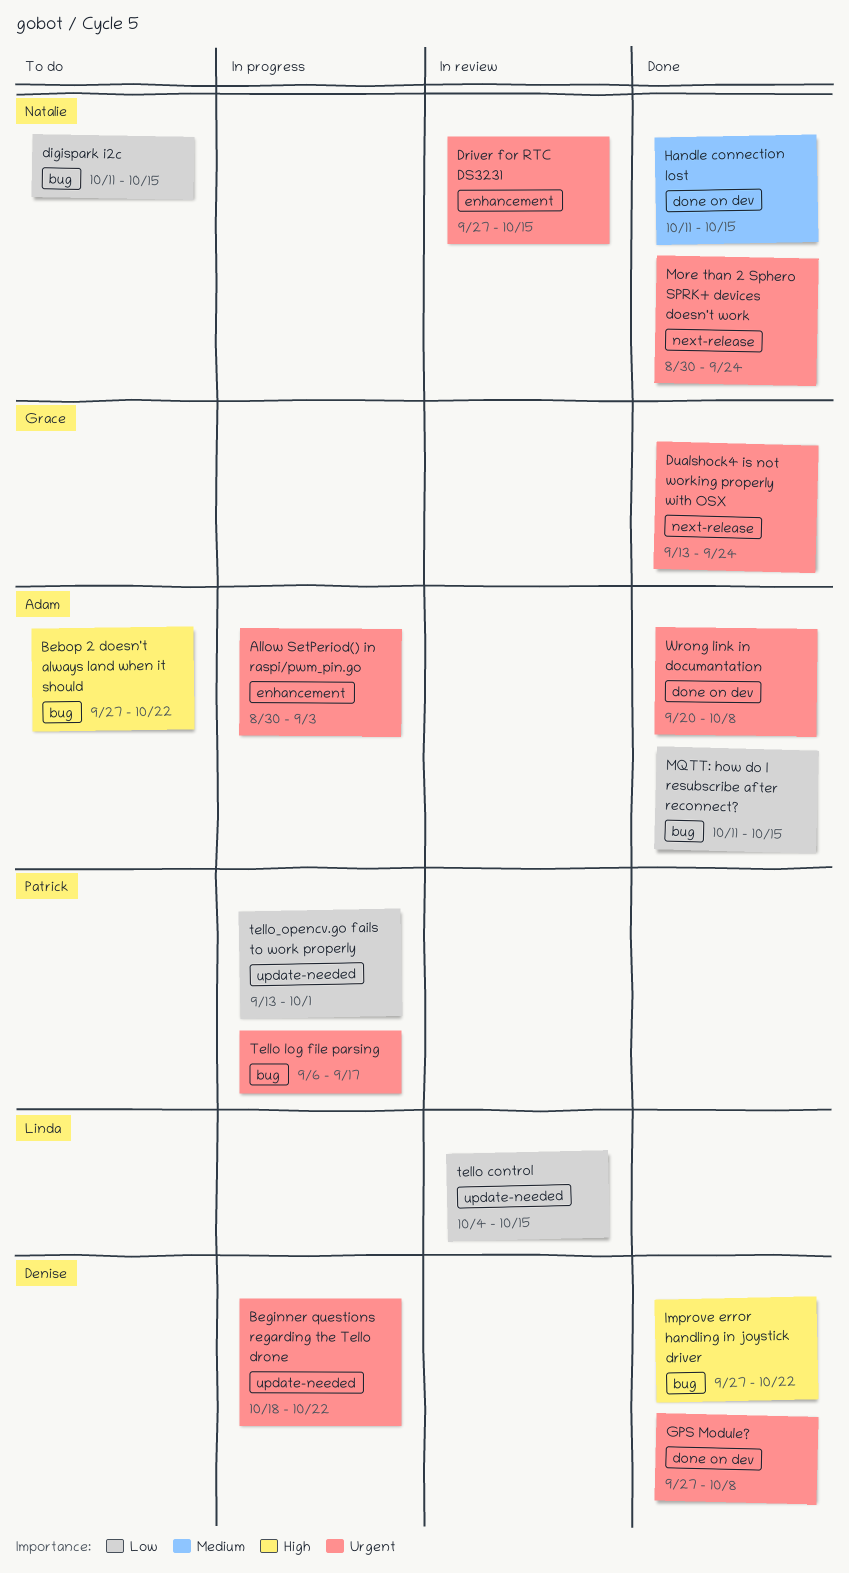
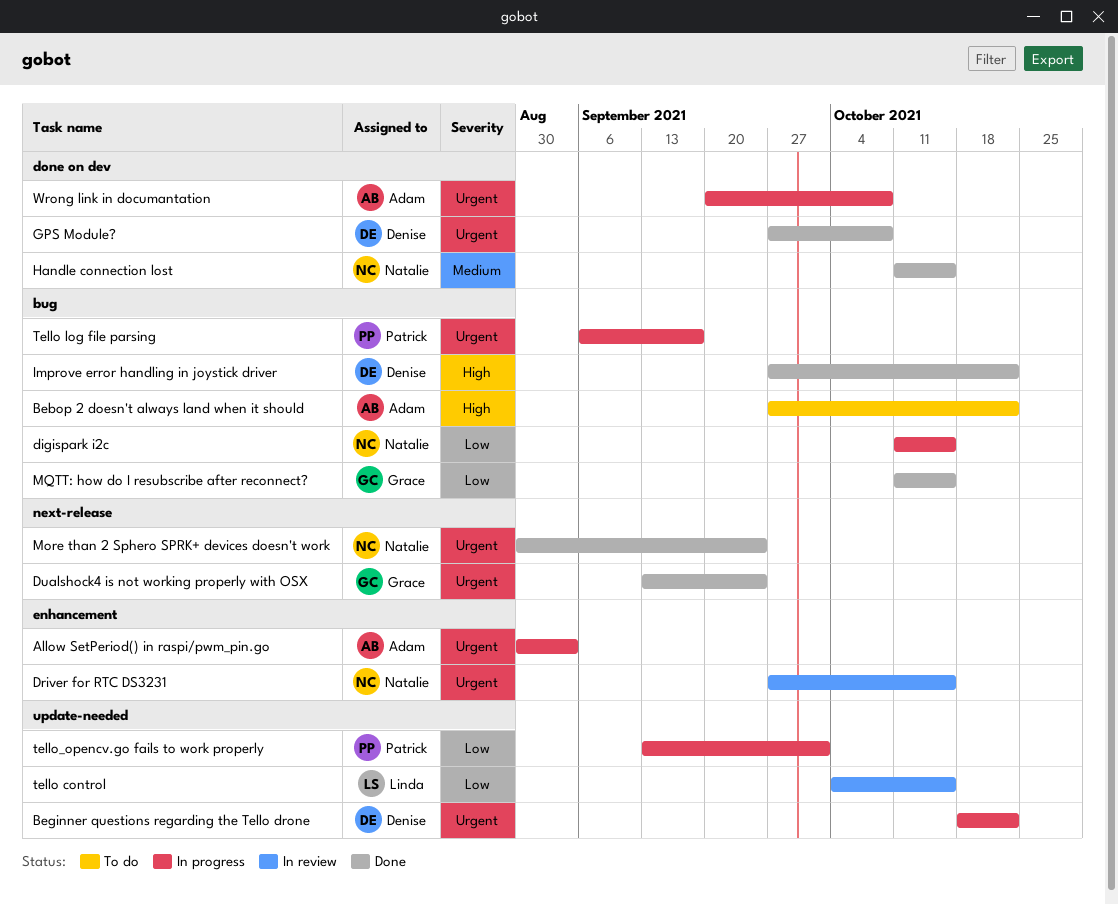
digispark i2c, status: To do -> In progress
MQTT: how do I resubscribe after reconnect?, owner: Adam -> Grace
Wrong link in documantation, status: Done -> In progress

